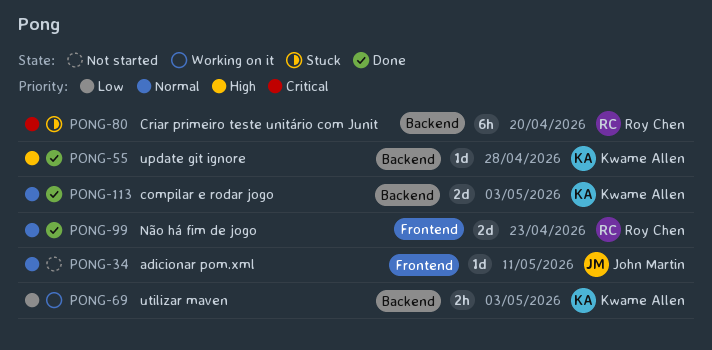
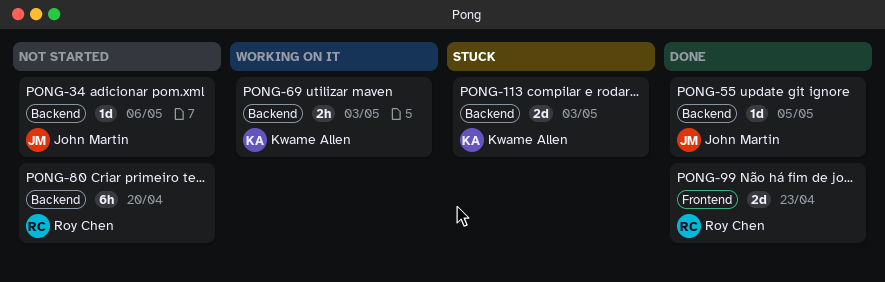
PONG-34, label: Frontend -> Backend
PONG-34, due: May 11 -> May 6
PONG-55, owner: Kwame Allen -> John Martin
PONG-55, due: Apr 28 -> May 5
PONG-80, status: Stuck -> Not started
PONG-113, status: Done -> Stuck

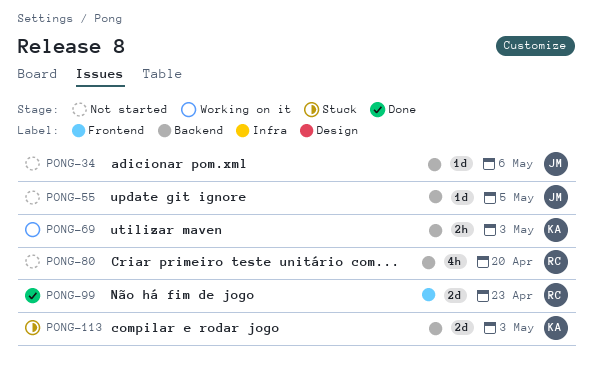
PONG-55, status: Done -> Not started
PONG-80, estimate: 6h -> 4h

